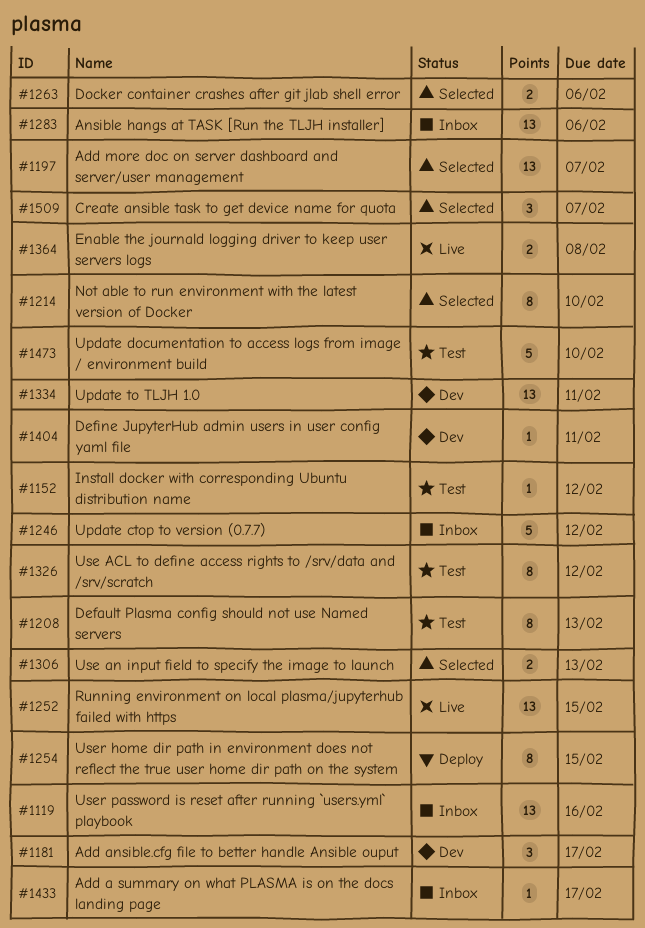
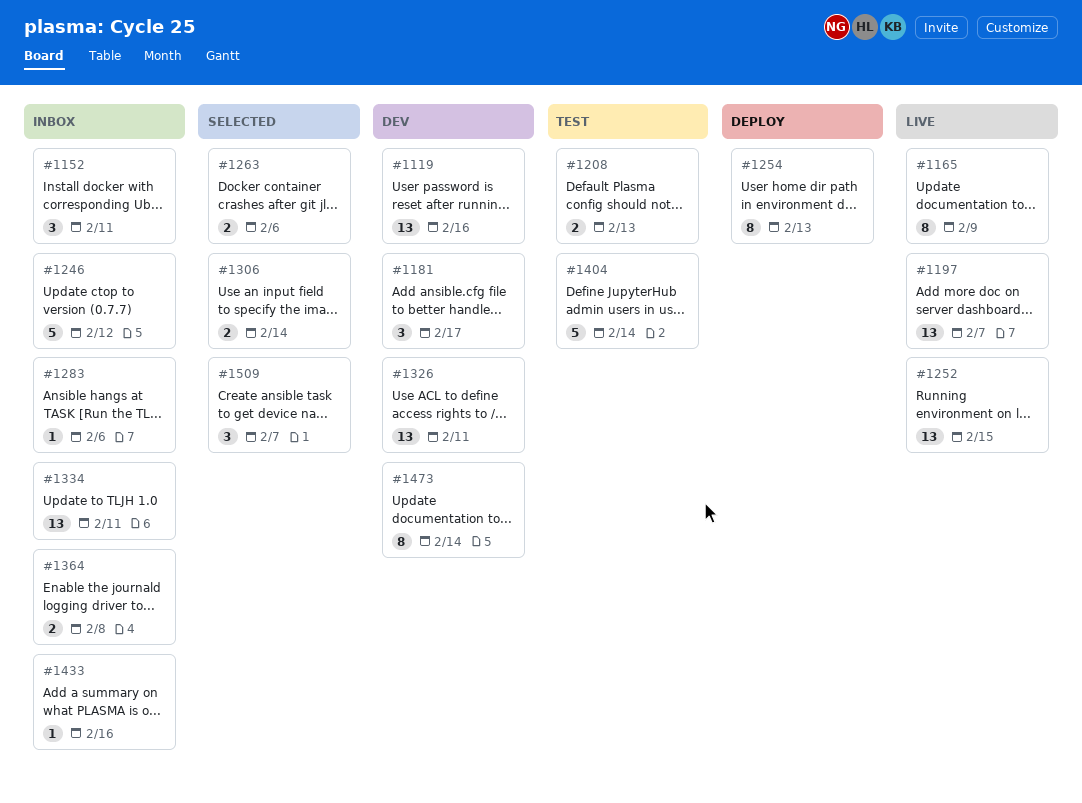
#1119, status: Inbox -> Dev
#1152, status: Test -> Inbox
#1152, estimate: 1 -> 3
#1152, due: Feb 12 -> Feb 11
#1165: none -> present
#1197, status: Selected -> Live
#1208, estimate: 8 -> 2
#1214: present -> none
#1254, due: Feb 15 -> Feb 13
#1283, estimate: 13 -> 1
#1306, due: Feb 13 -> Feb 14
#1326, status: Test -> Dev
#1326, estimate: 8 -> 13
#1326, due: Feb 12 -> Feb 11
#1334, status: Dev -> Inbox
#1364, status: Live -> Inbox
#1404, status: Dev -> Test
#1404, estimate: 1 -> 5
#1404, due: Feb 11 -> Feb 14
#1433, due: Feb 17 -> Feb 16
#1473, status: Test -> Dev
#1473, estimate: 5 -> 8
#1473, due: Feb 10 -> Feb 14

